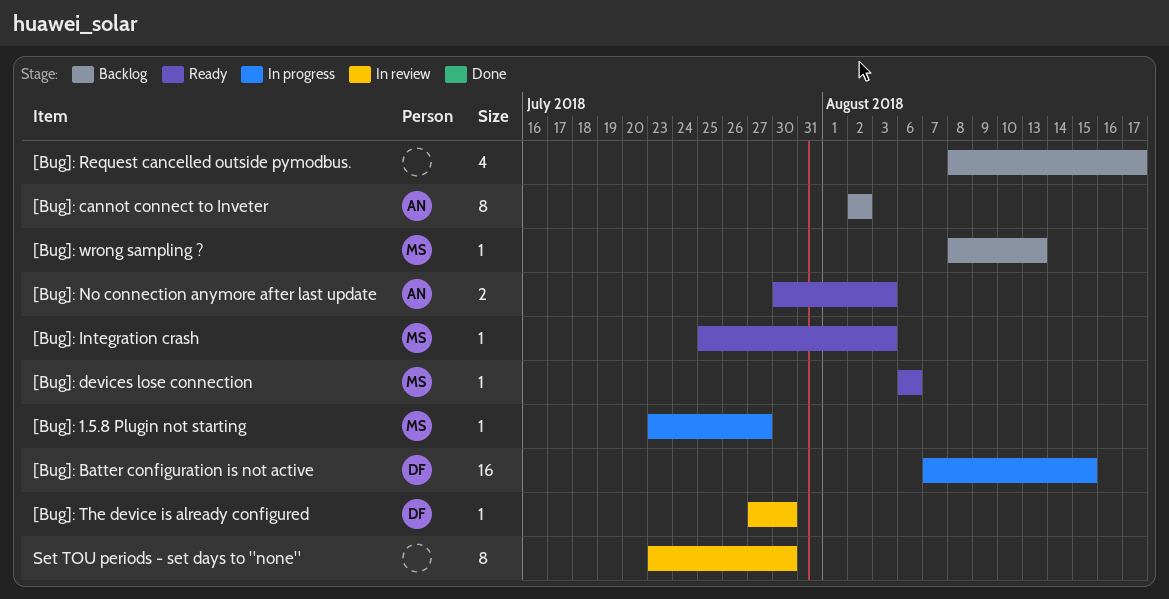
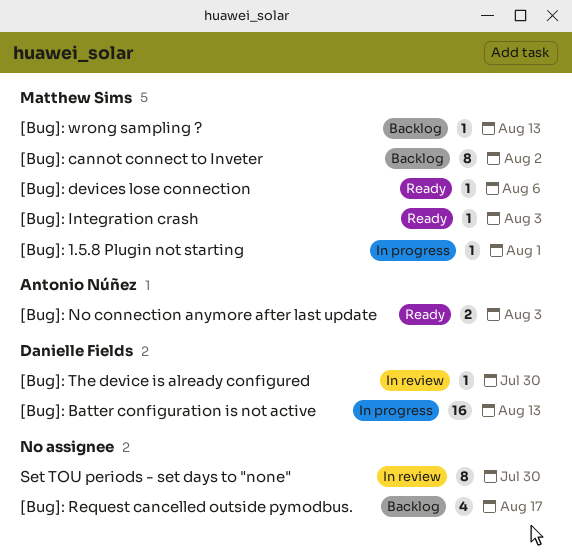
[Bug]: 1.5.8 Plugin not starting, due: Jul 27 -> Aug 1
[Bug]: Batter configuration is not active, due: Aug 15 -> Aug 13
[Bug]: cannot connect to Inveter, owner: Antonio Núñez -> Matthew Sims

